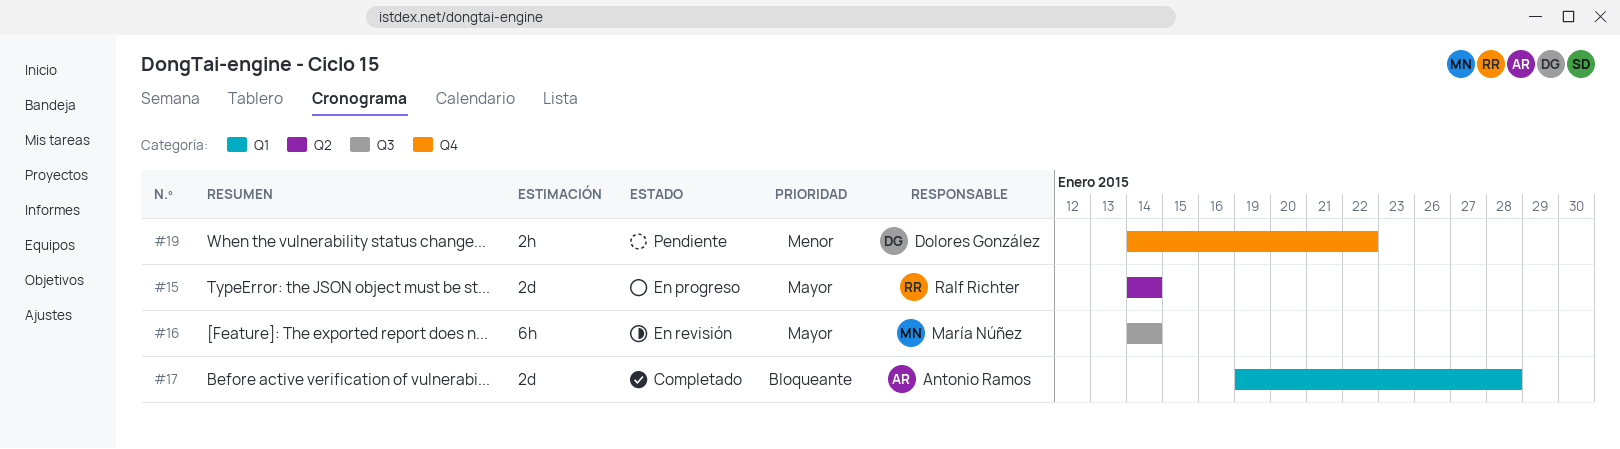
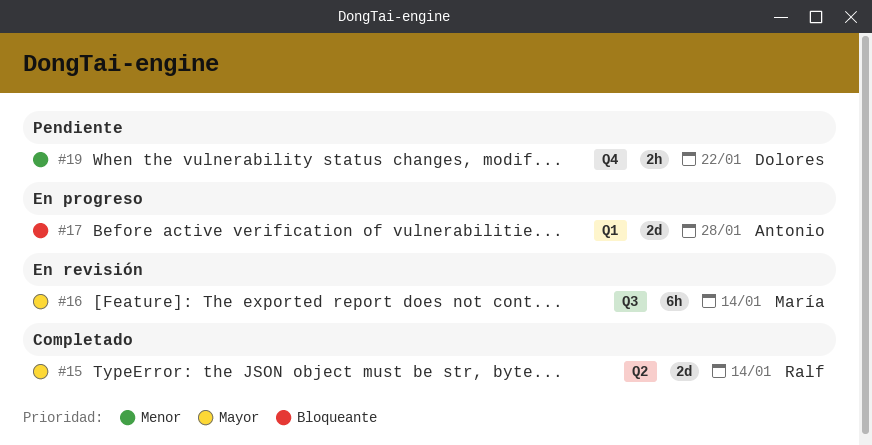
#15, status: En progreso -> Completado
#17, status: Completado -> En progreso

